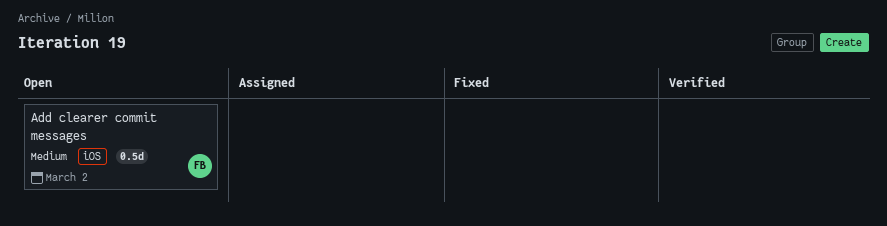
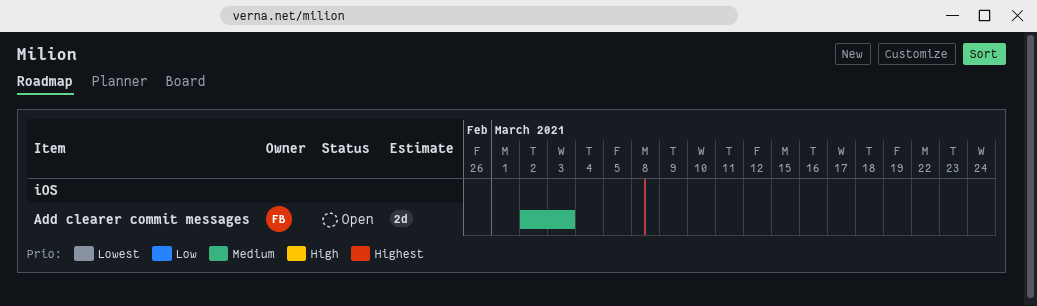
Add clearer commit messages, estimate: 0.5d -> 2d
Add clearer commit messages, due: Mar 2 -> Mar 3

